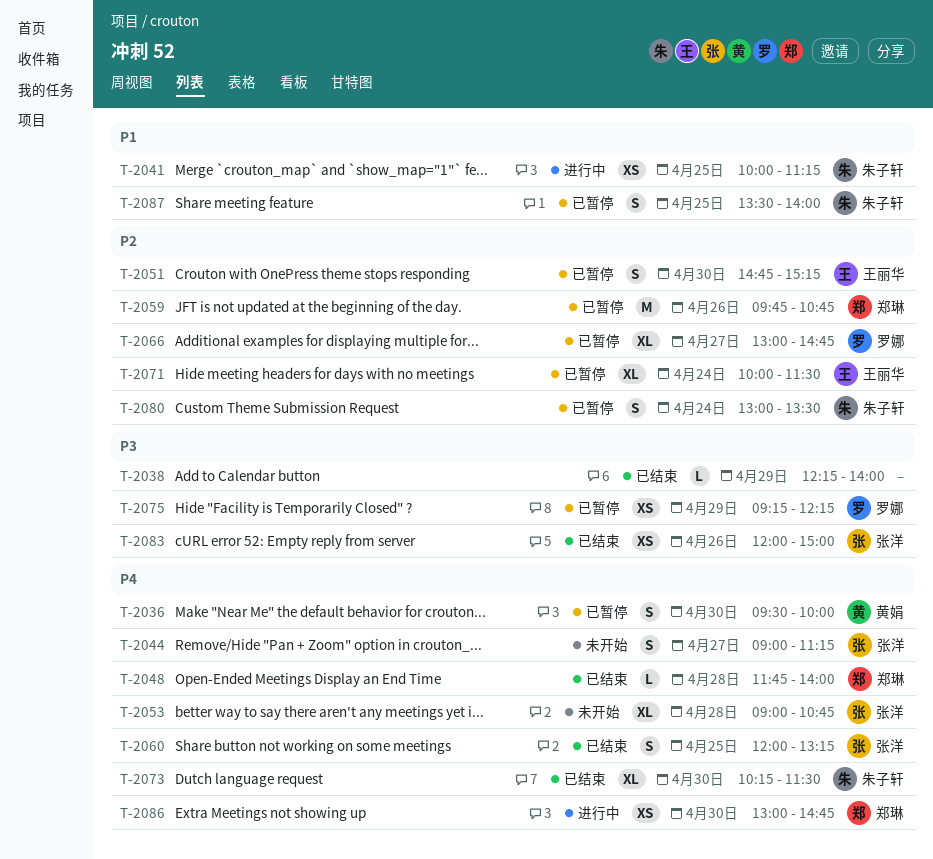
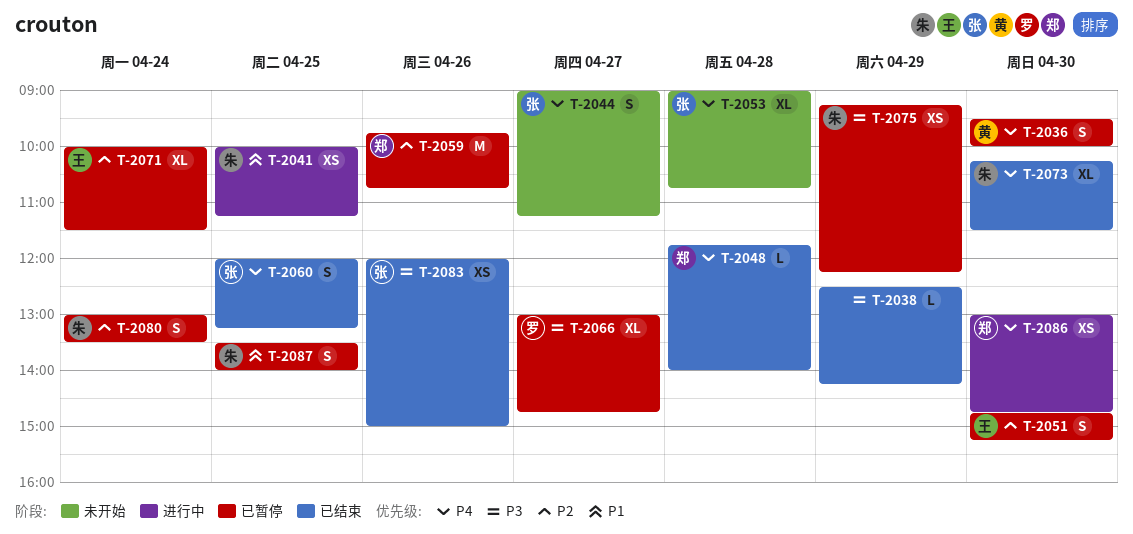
T-2038, begins: 12:15 -> 12:30
T-2038, ends: 14:00 -> 14:15
T-2066, priority: P2 -> P3
T-2075, owner: 罗娜 -> 朱子轩

